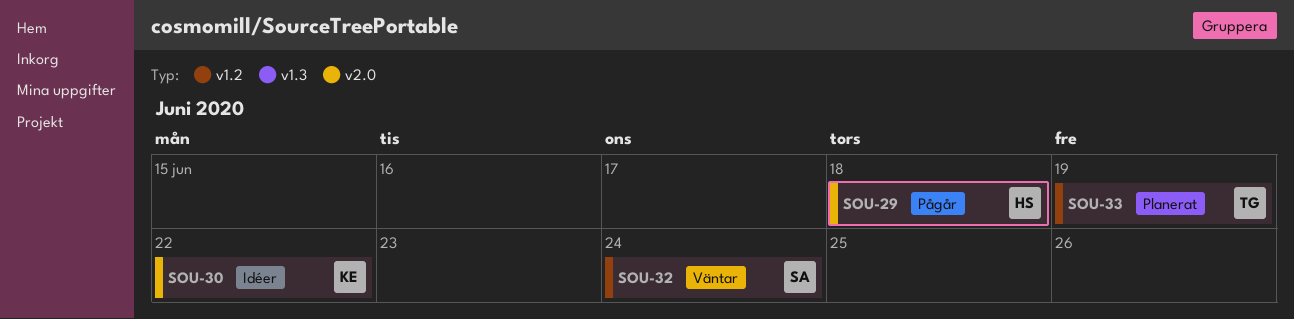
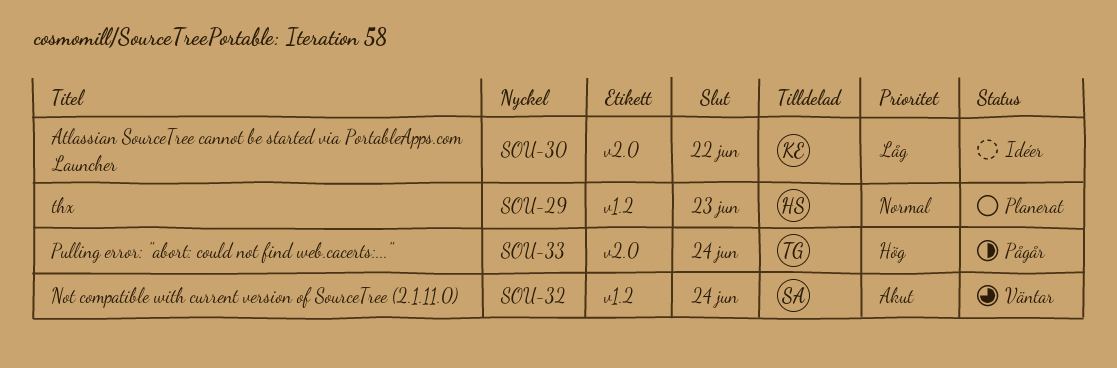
SOU-29, status: Pågår -> Planerat
SOU-29, label: v2.0 -> v1.2
SOU-29, due: Jun 18 -> Jun 23
SOU-33, status: Planerat -> Pågår
SOU-33, label: v1.2 -> v2.0
SOU-33, due: Jun 19 -> Jun 24

